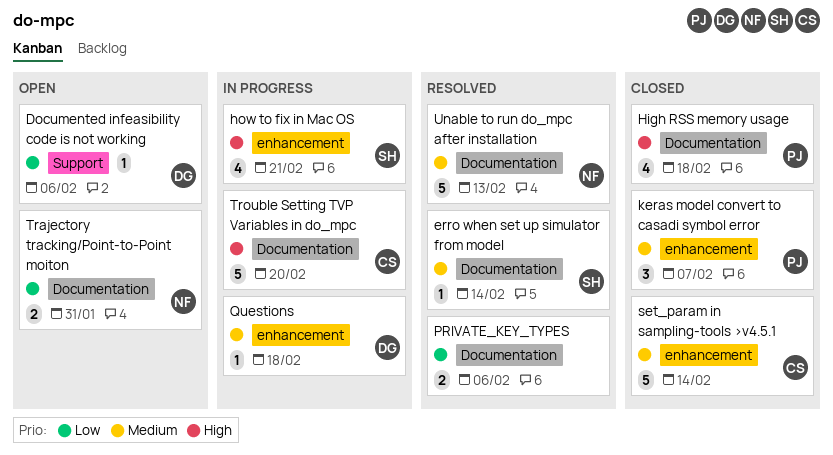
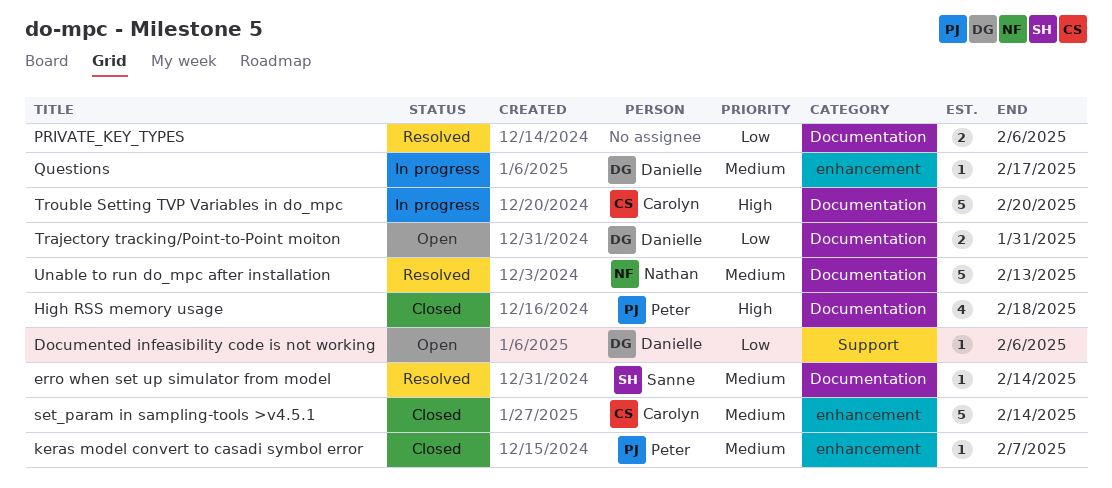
how to fix in Mac OS: present -> none
keras model convert to casadi symbol error, estimate: 3 -> 1
Questions, due: Feb 18 -> Feb 17
Trajectory tracking/Point-to-Point moiton, owner: Nathan -> Danielle

